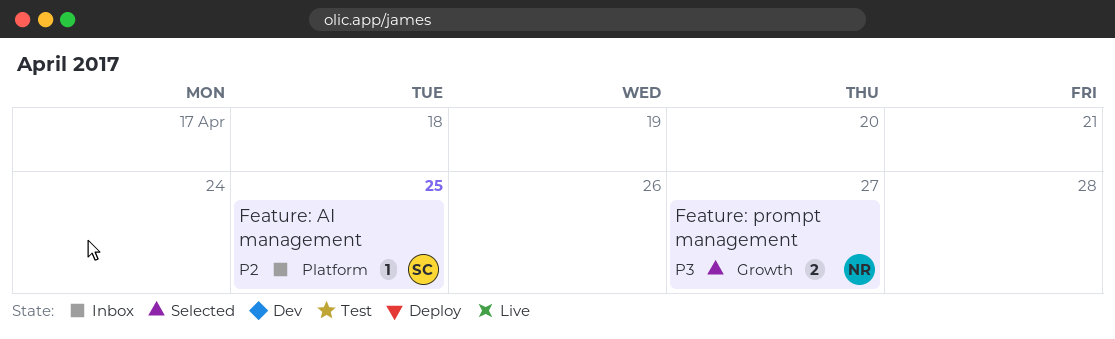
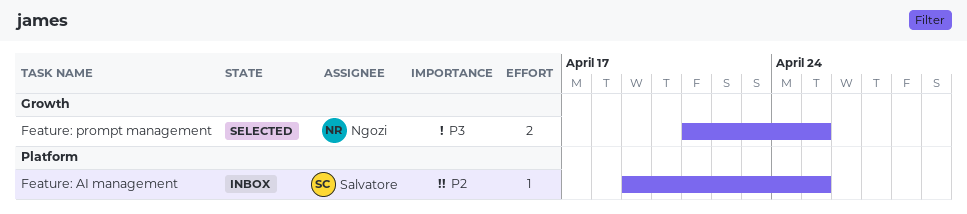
Feature: prompt management, due: Apr 27 -> Apr 25

